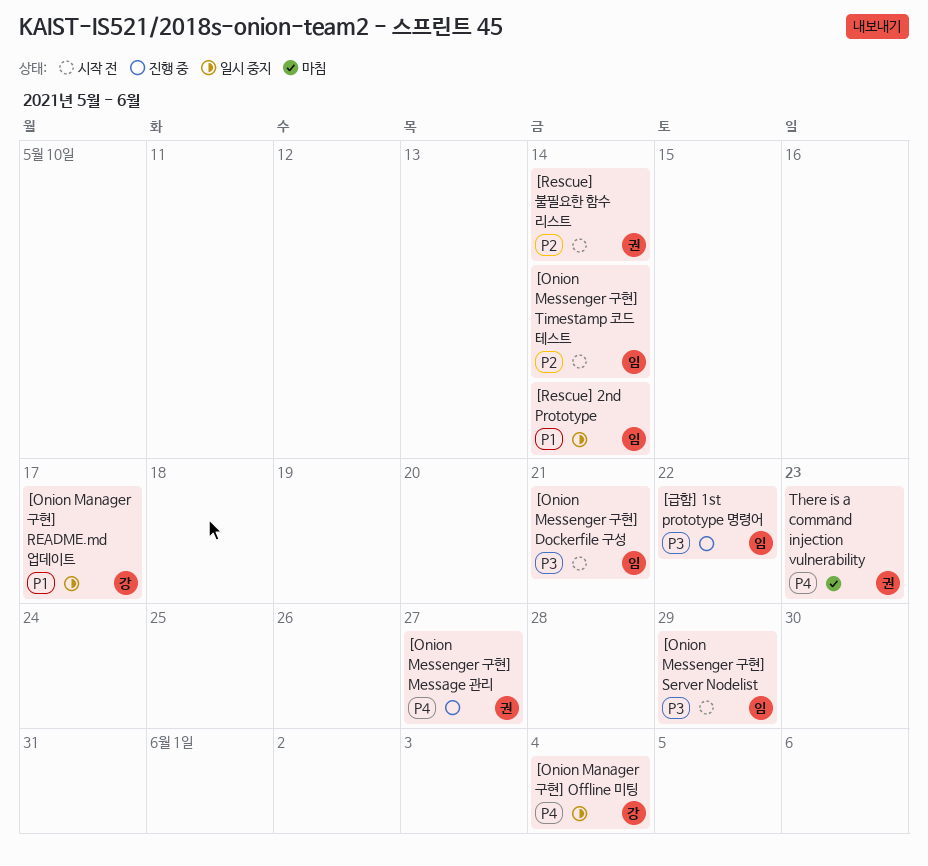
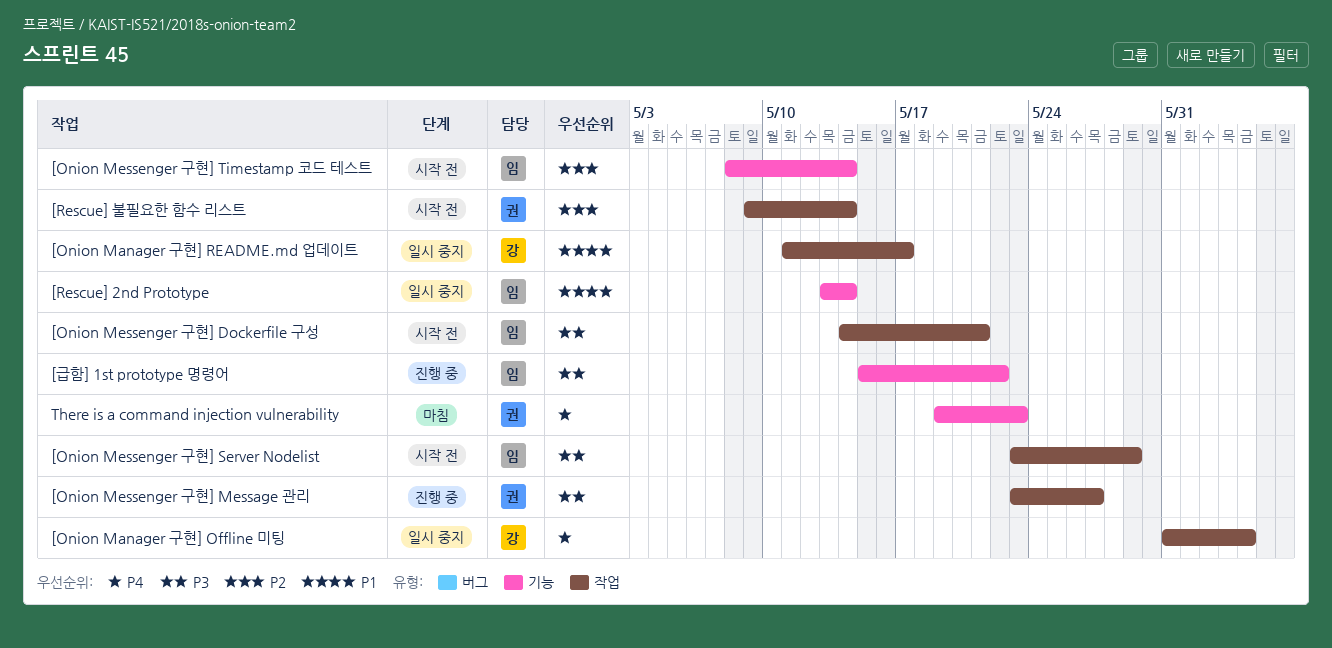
[Onion Messenger 구현] Message 관리, priority: P4 -> P3

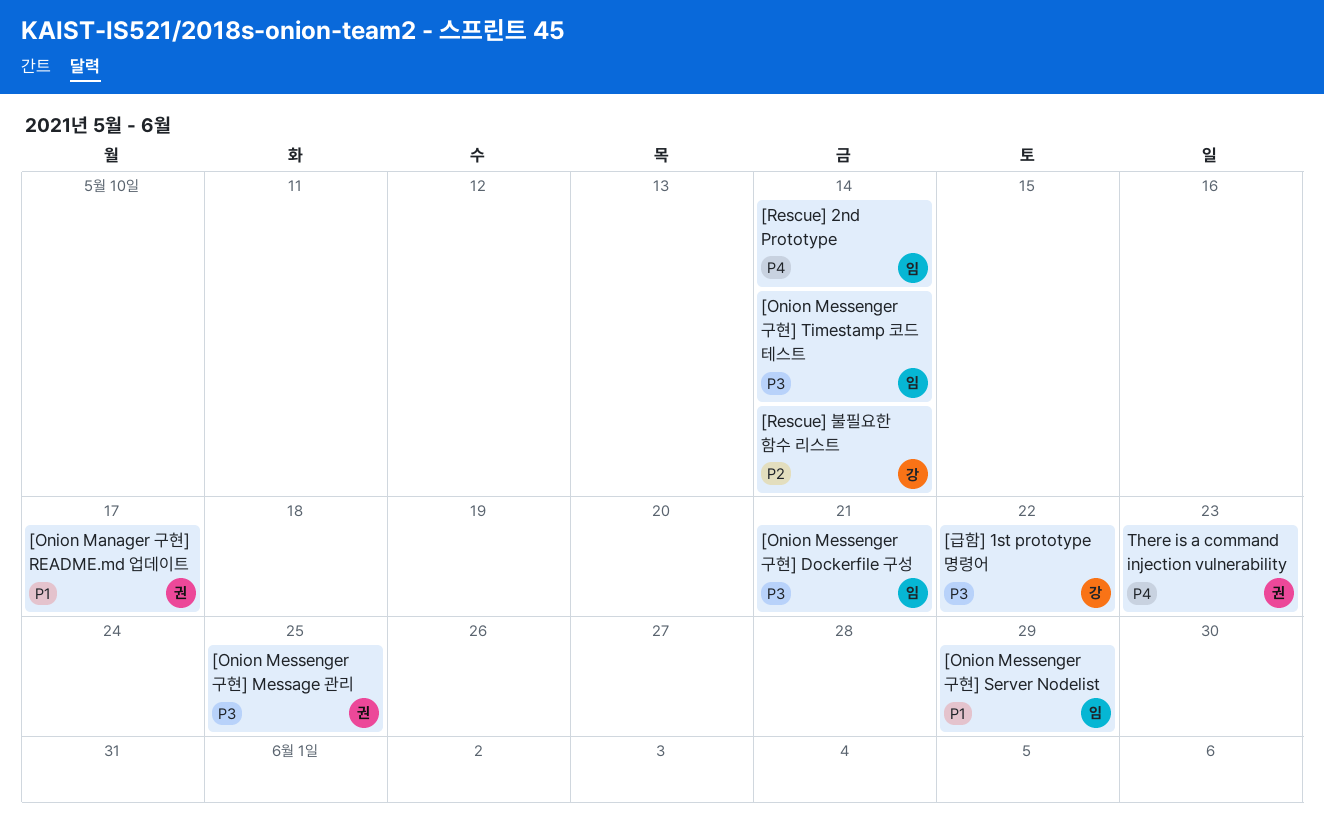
[Onion Manager 구현] Offline 미팅: present -> none
[Onion Manager 구현] README.md 업데이트, owner: 강 -> 권
[Onion Messenger 구현] Message 관리, due: May 27 -> May 25
[Onion Messenger 구현] Server Nodelist, priority: P3 -> P1
[Onion Messenger 구현] Timestamp 코드 테스트, priority: P2 -> P3
[Rescue] 2nd Prototype, priority: P1 -> P4
[Rescue] 불필요한 함수 리스트, owner: 권 -> 강
[급함] 1st prototype 명령어, owner: 임 -> 강

